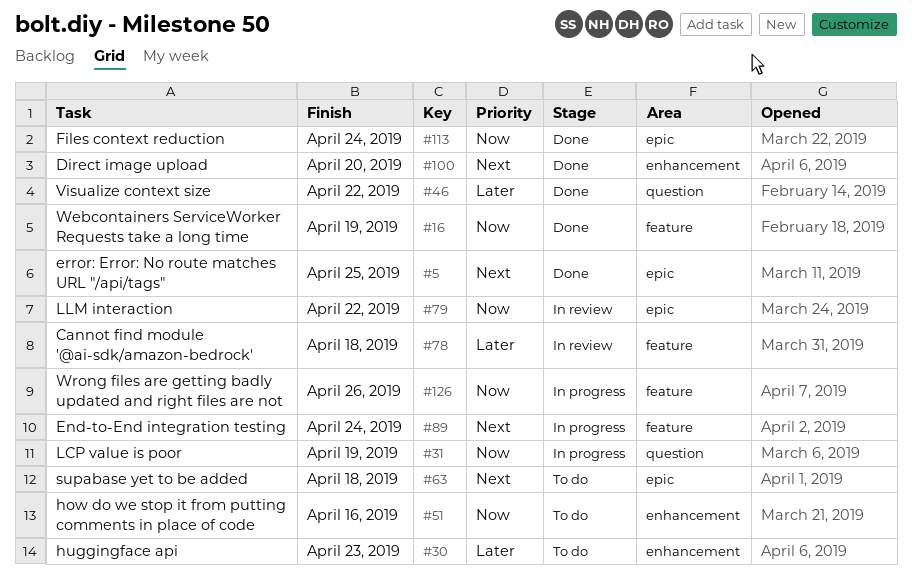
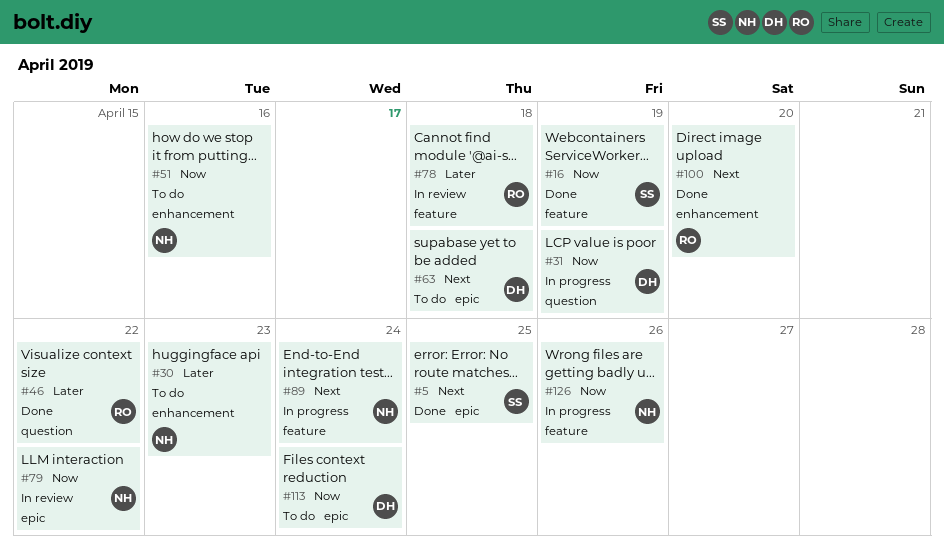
#113, status: Done -> To do

